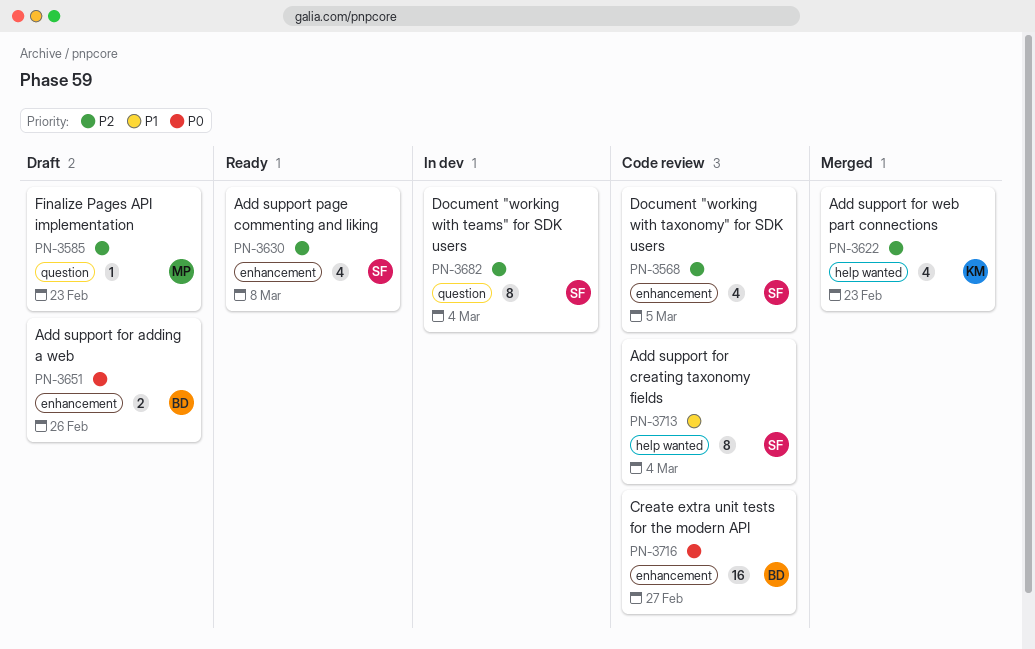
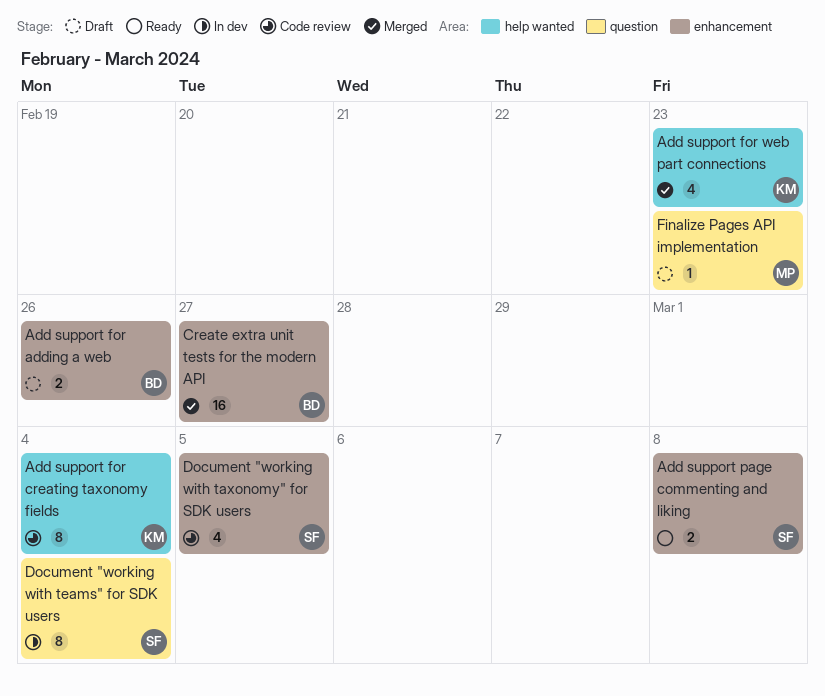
Add support for creating taxonomy fields, owner: SF -> KM
Add support page commenting and liking, estimate: 4 -> 2
Create extra unit tests for the modern API, status: Code review -> Merged

